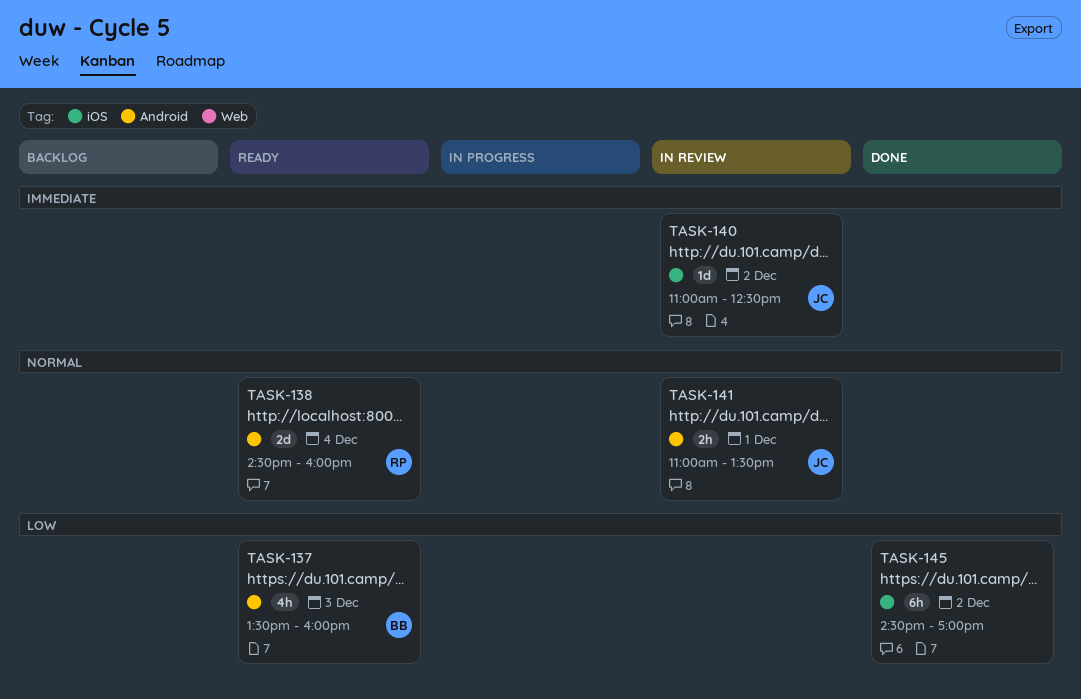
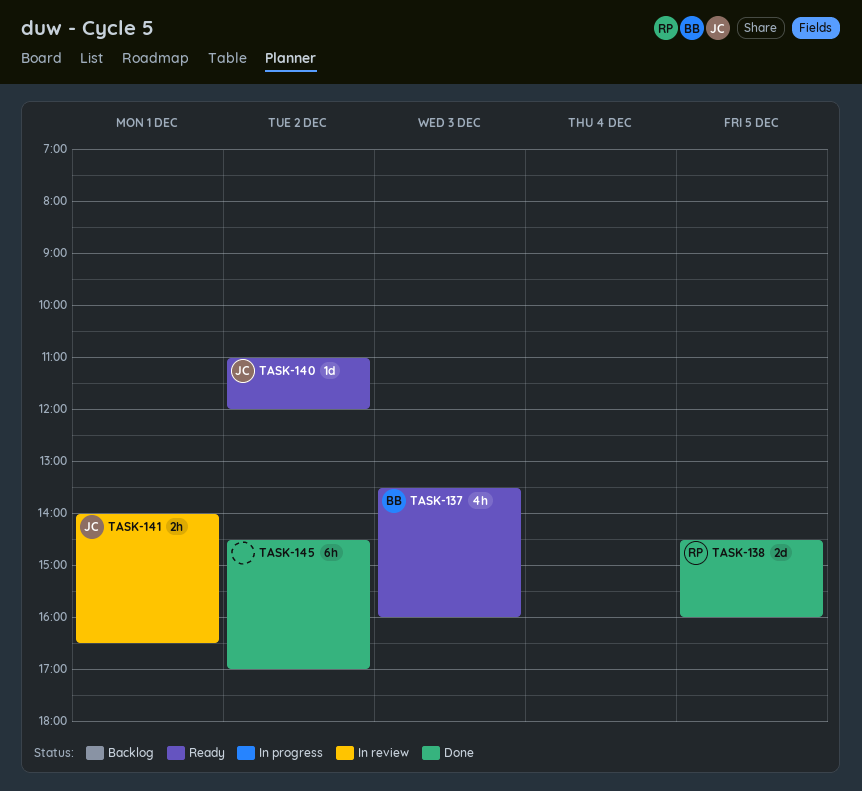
TASK-138, status: Ready -> Done
TASK-138, day: Dec 4 -> Dec 5
TASK-140, status: In review -> Ready
TASK-140, ends: 12:30 -> 12:00
TASK-141, begins: 11:00 -> 14:00
TASK-141, ends: 13:30 -> 16:30

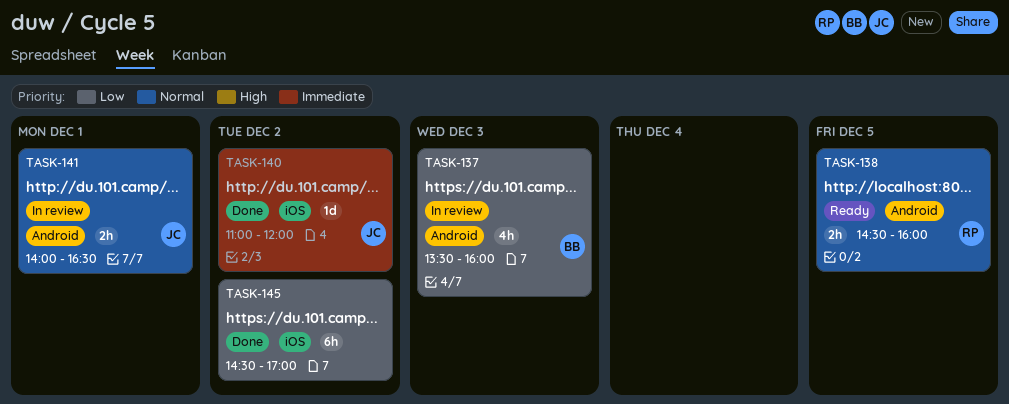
TASK-137, status: Ready -> In review
TASK-138, status: Done -> Ready
TASK-138, estimate: 2d -> 2h
TASK-140, status: Ready -> Done

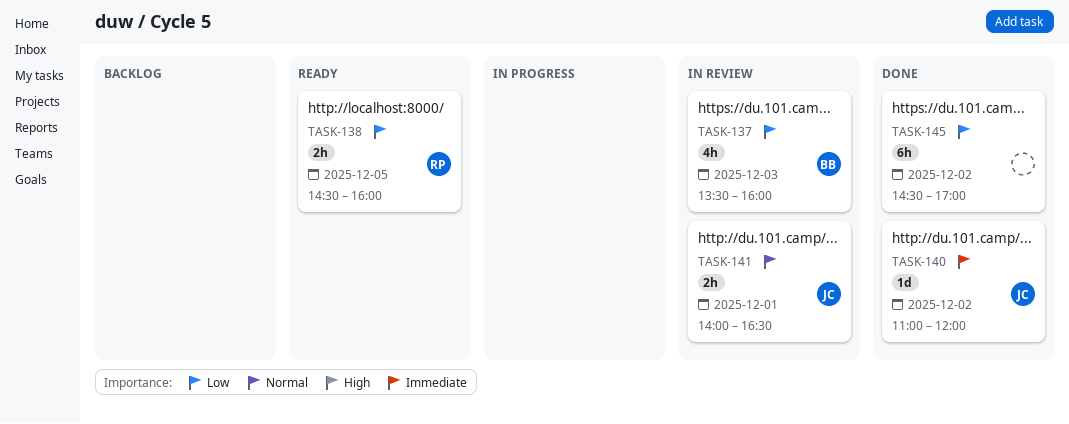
TASK-138, priority: Normal -> Low

